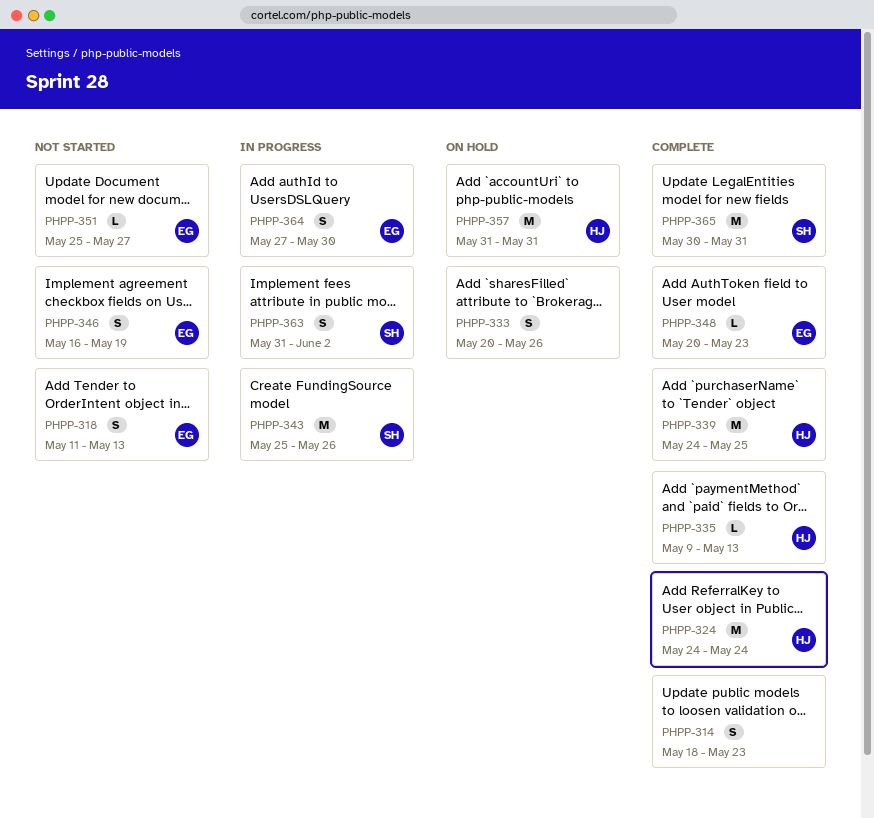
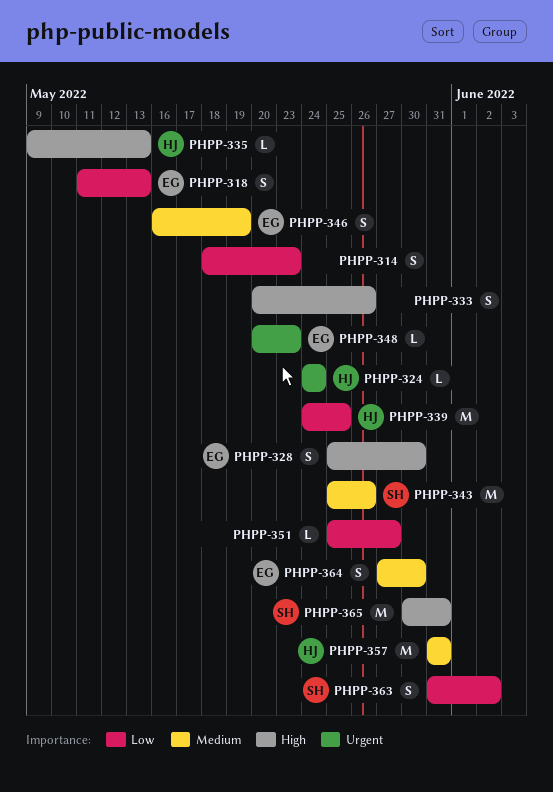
PHPP-324, estimate: M -> L
PHPP-328: none -> present
PHPP-351, owner: EG -> none

